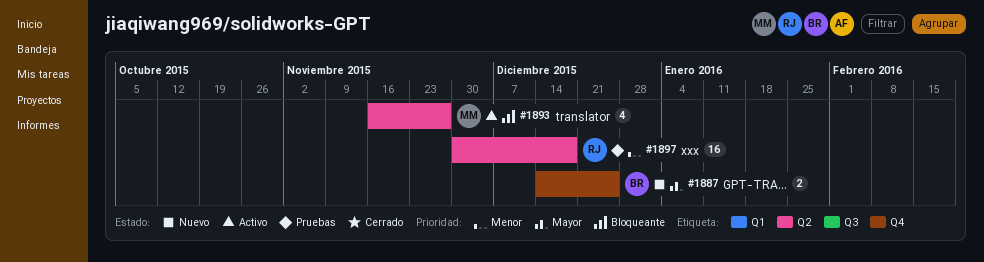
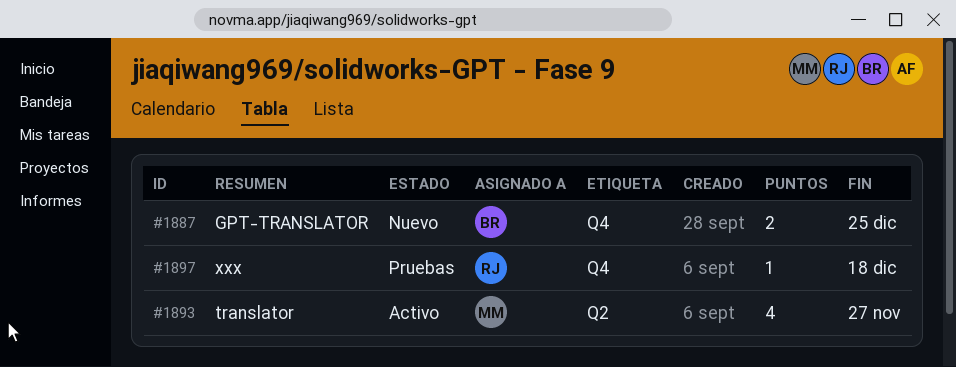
#1897, label: Q2 -> Q4
#1897, estimate: 16 -> 1

